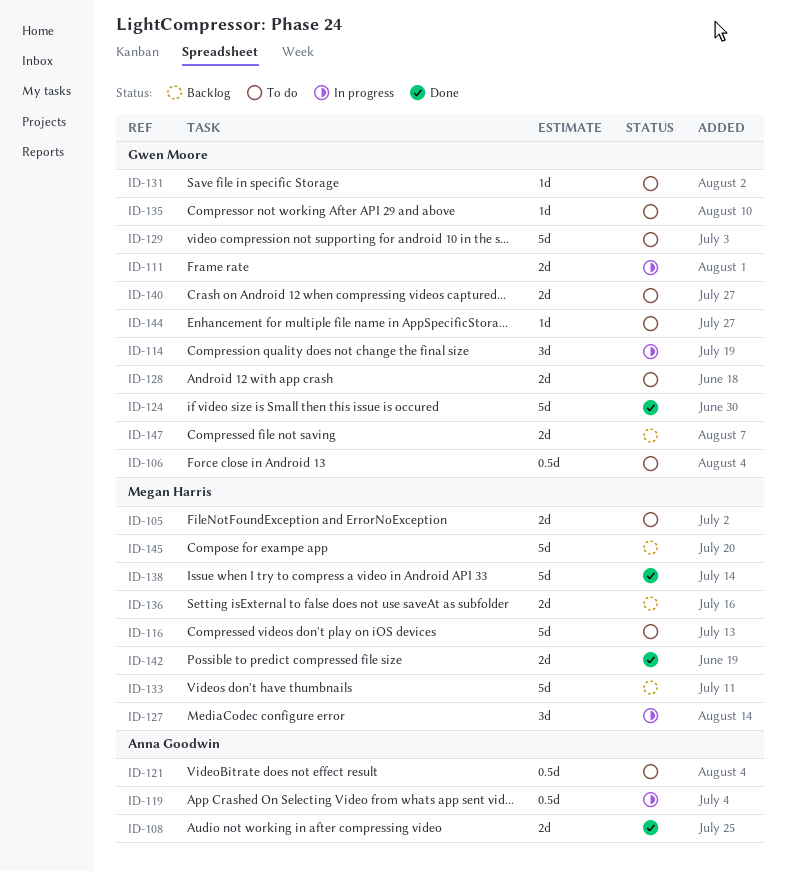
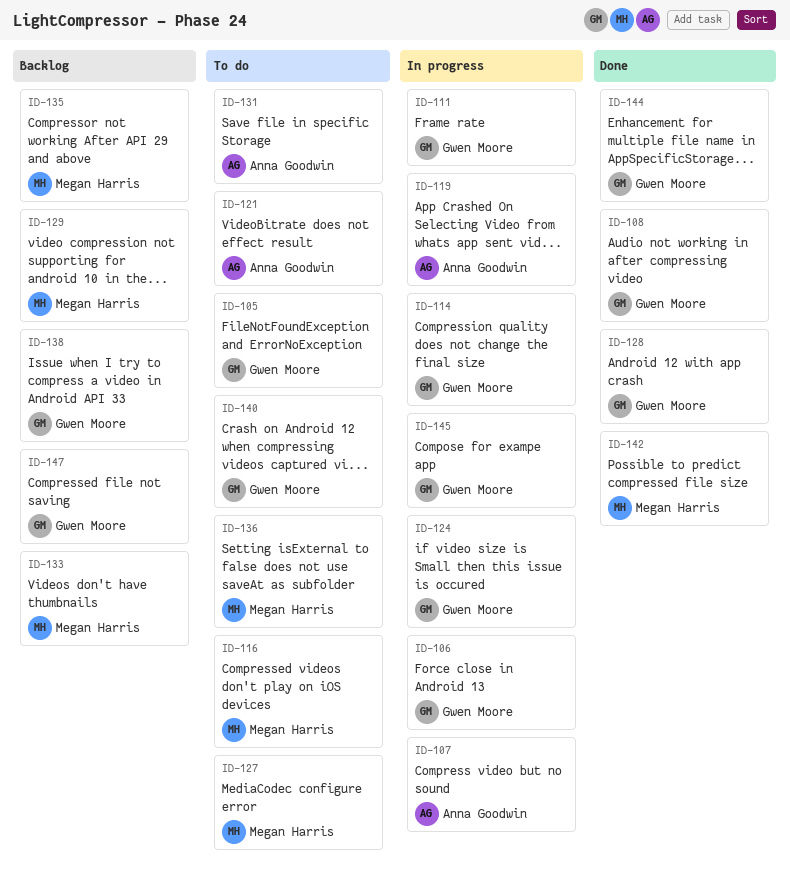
ID-105, owner: Megan Harris -> Gwen Moore
ID-106, status: To do -> In progress
ID-107: none -> present
ID-108, owner: Anna Goodwin -> Gwen Moore
ID-124, status: Done -> In progress
ID-127, status: In progress -> To do
ID-128, status: To do -> Done
ID-129, status: To do -> Backlog
ID-129, owner: Gwen Moore -> Megan Harris
ID-131, owner: Gwen Moore -> Anna Goodwin
ID-135, status: To do -> Backlog
ID-135, owner: Gwen Moore -> Megan Harris
ID-136, status: Backlog -> To do
ID-138, status: Done -> Backlog
ID-138, owner: Megan Harris -> Gwen Moore
ID-144, status: To do -> Done
ID-145, status: Backlog -> In progress
ID-145, owner: Megan Harris -> Gwen Moore

